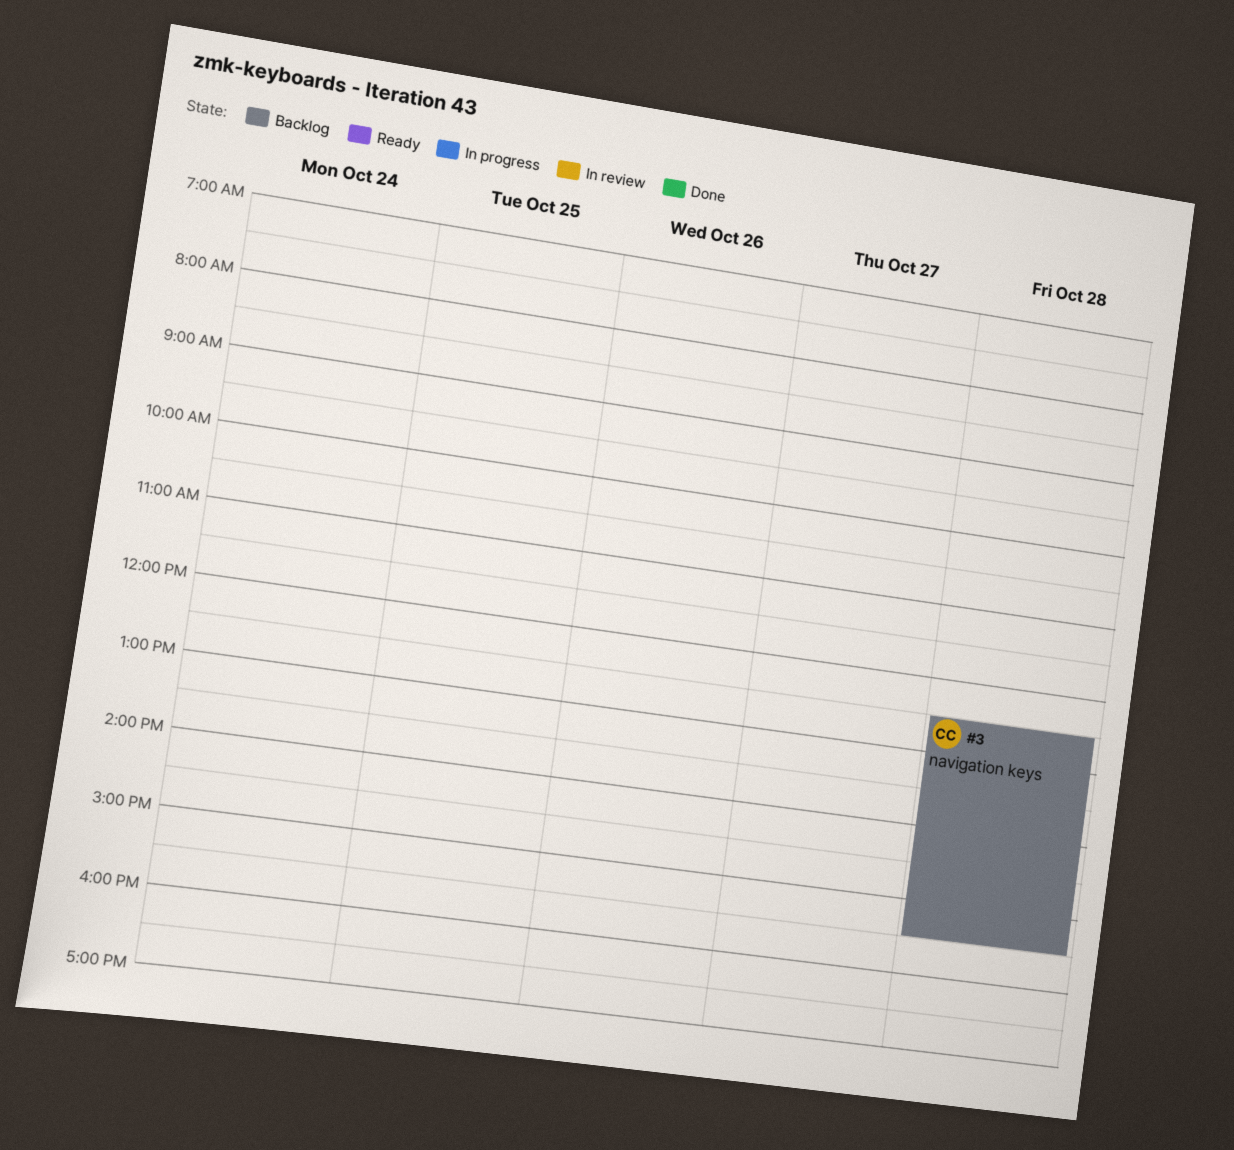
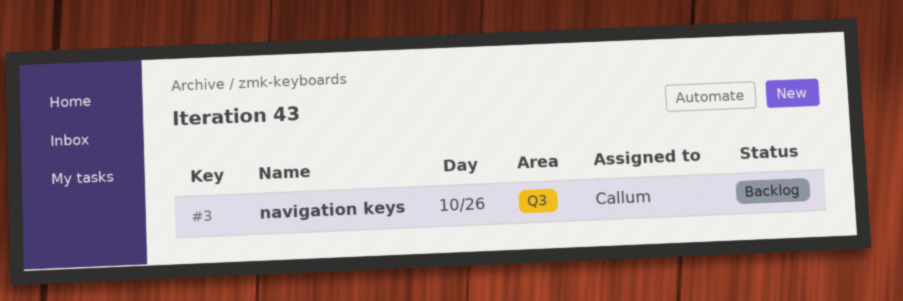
#3, day: Oct 28 -> Oct 26

